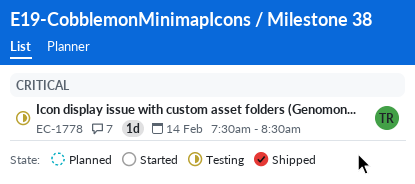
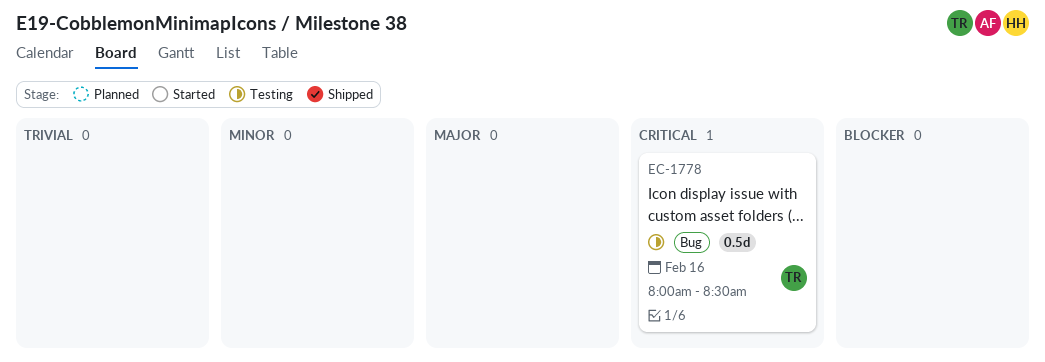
EC-1778, estimate: 1d -> 0.5d
EC-1778, day: Feb 14 -> Feb 16
EC-1778, begins: 07:30 -> 08:00

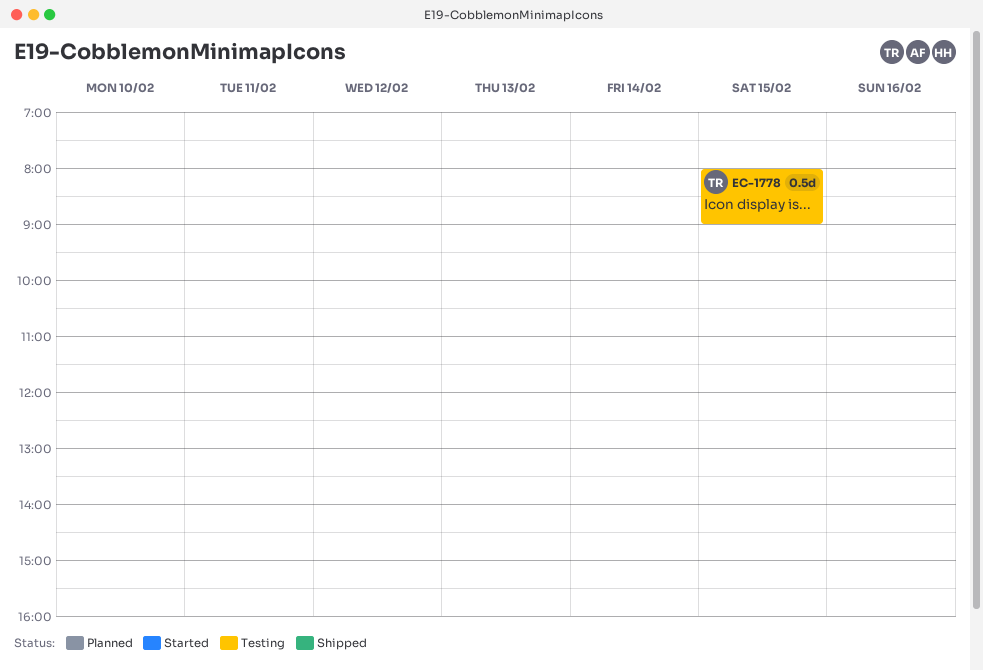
EC-1778, day: Feb 16 -> Feb 15
EC-1778, ends: 08:30 -> 09:00

